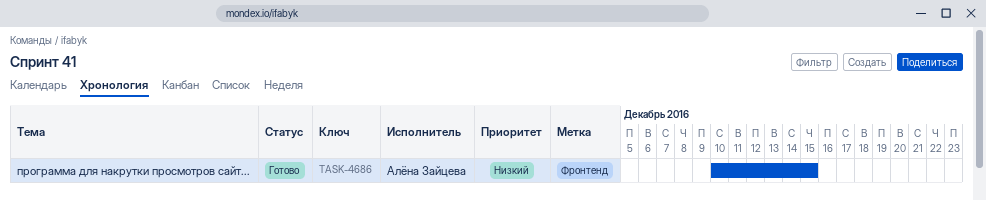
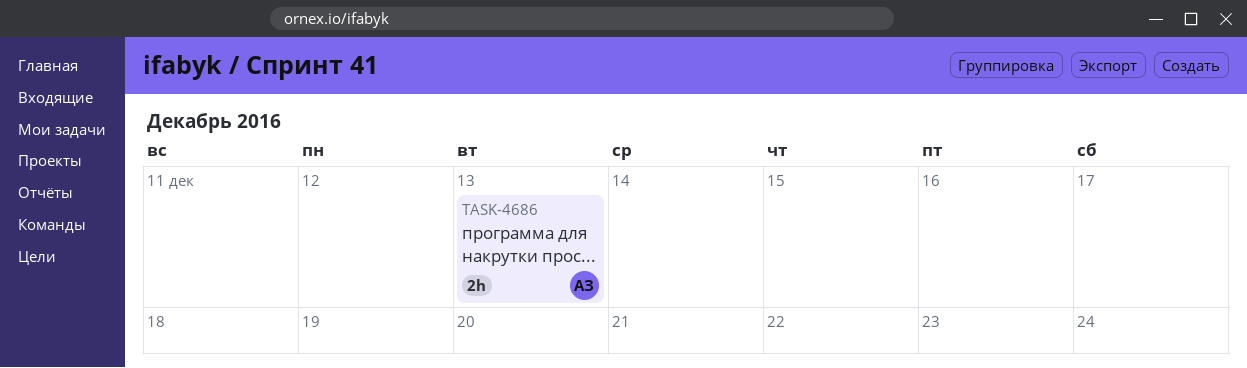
TASK-4686, due: Dec 15 -> Dec 13

